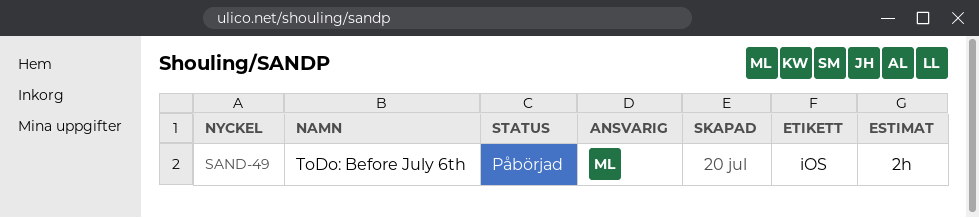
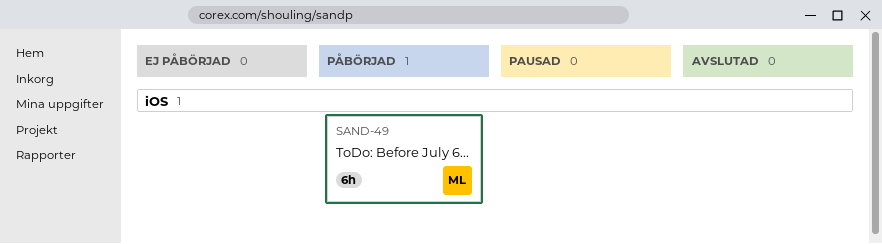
SAND-49, estimate: 2h -> 6h

